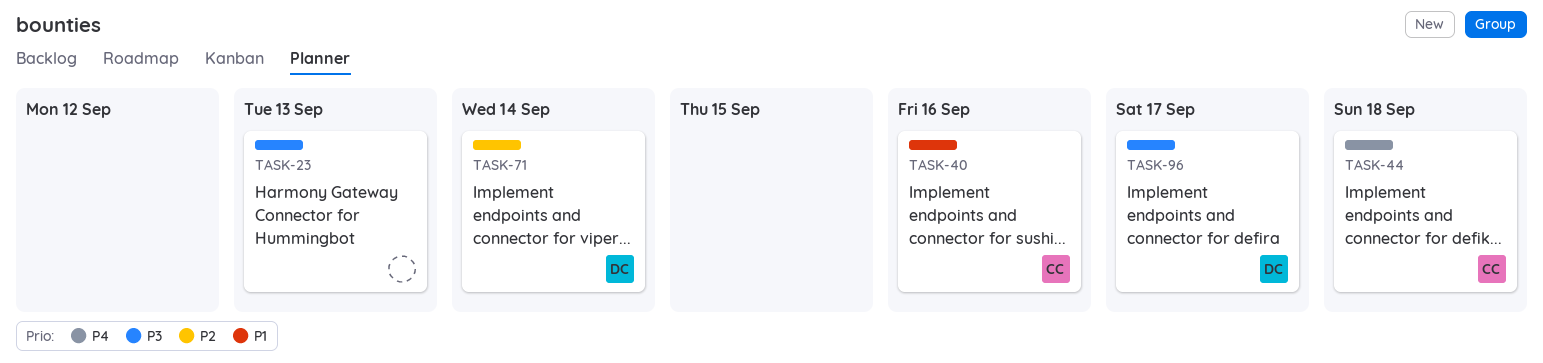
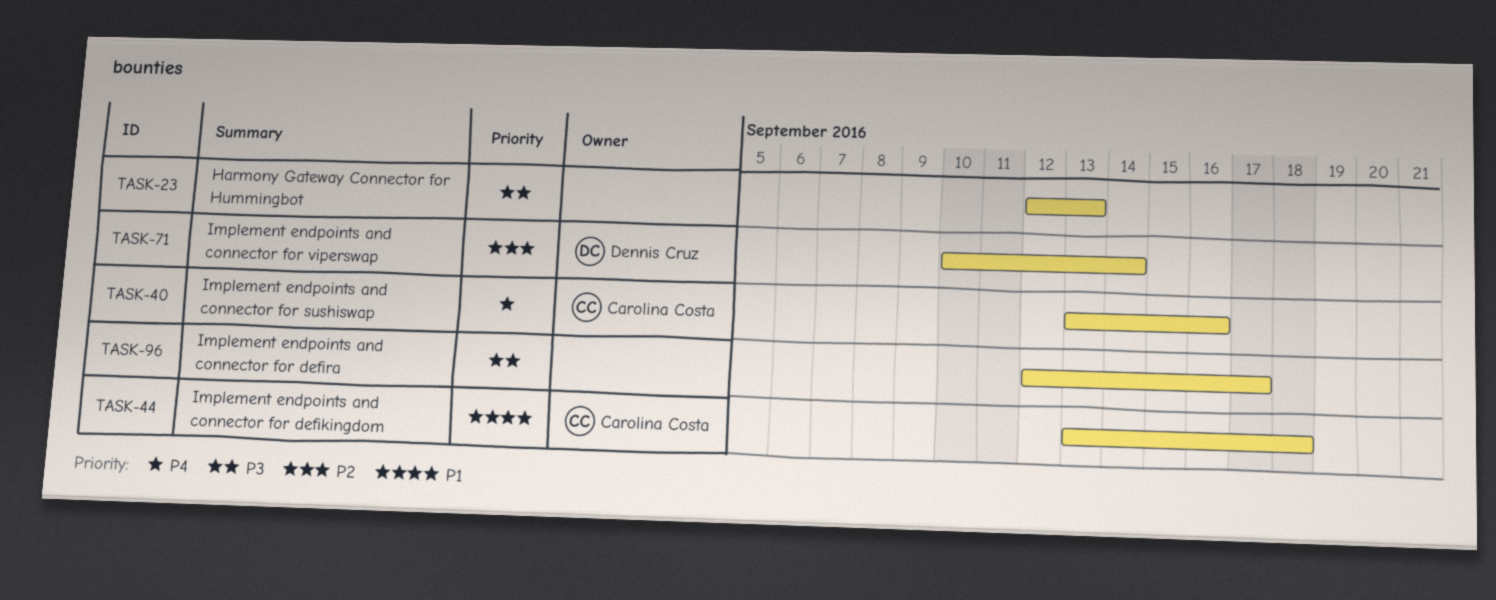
TASK-40, priority: P1 -> P4
TASK-44, priority: P4 -> P1
TASK-96, owner: Dennis Cruz -> none

